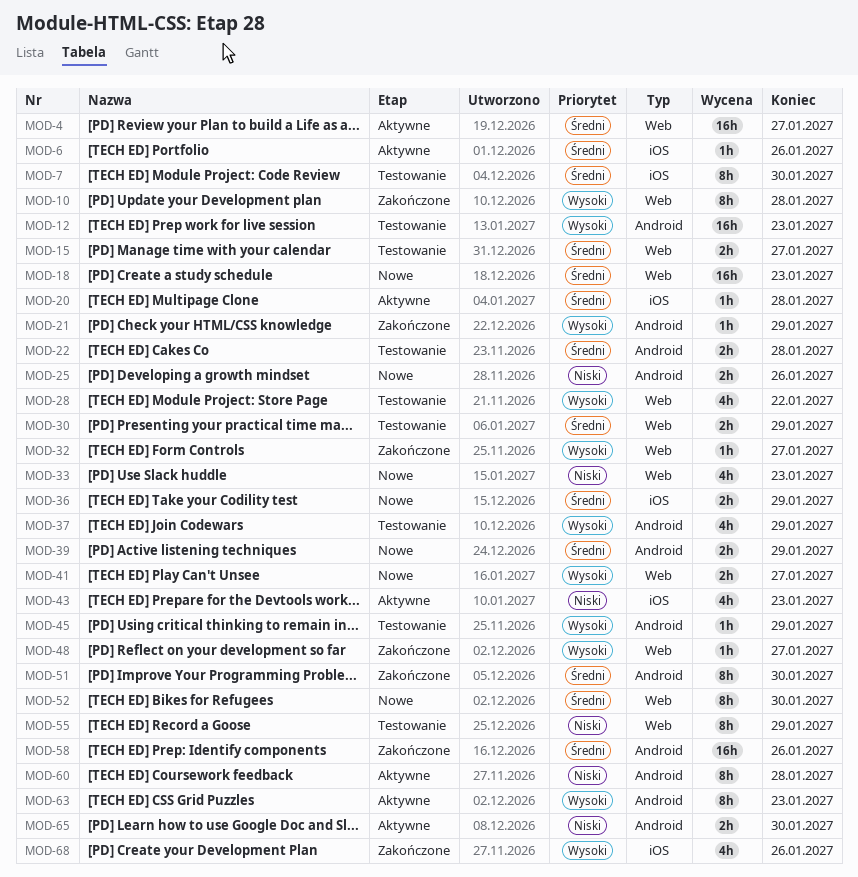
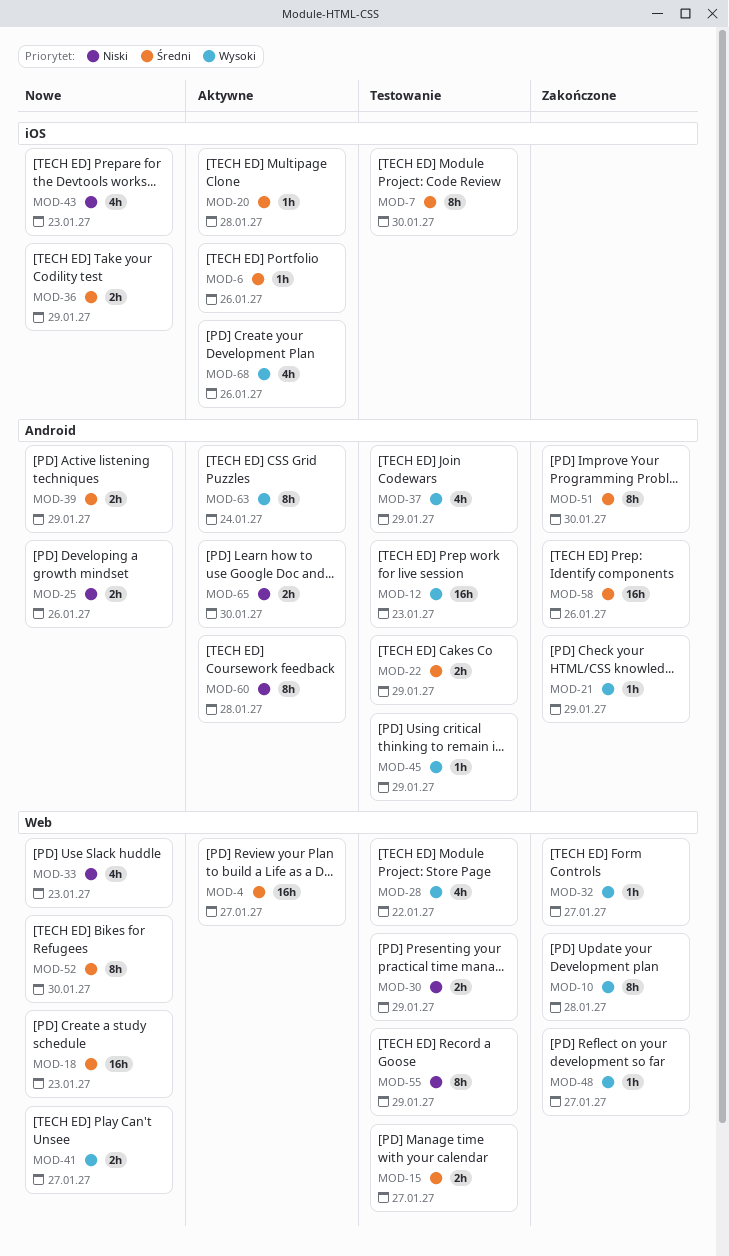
MOD-22, due: Jan 28 -> Jan 29
MOD-30, priority: Średni -> Niski
MOD-43, status: Aktywne -> Nowe
MOD-63, due: Jan 23 -> Jan 24
MOD-68, status: Zakończone -> Aktywne

